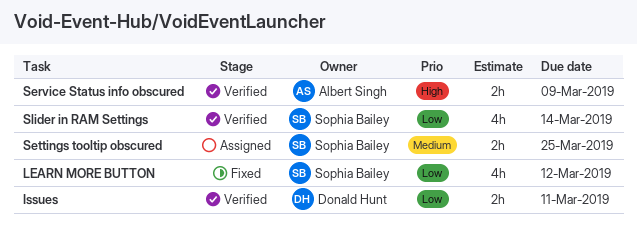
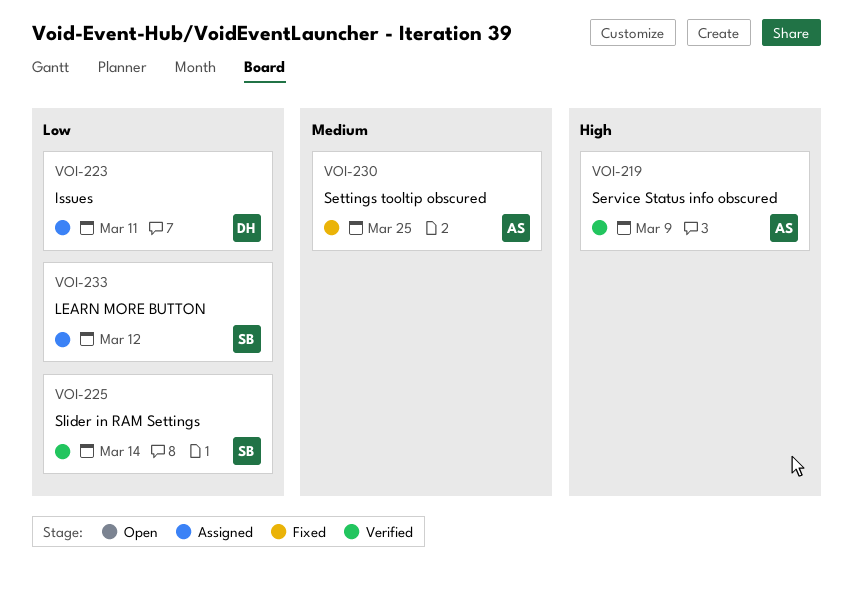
Issues, status: Verified -> Assigned
LEARN MORE BUTTON, status: Fixed -> Assigned
Settings tooltip obscured, status: Assigned -> Fixed
Settings tooltip obscured, owner: Sophia Bailey -> Albert Singh

